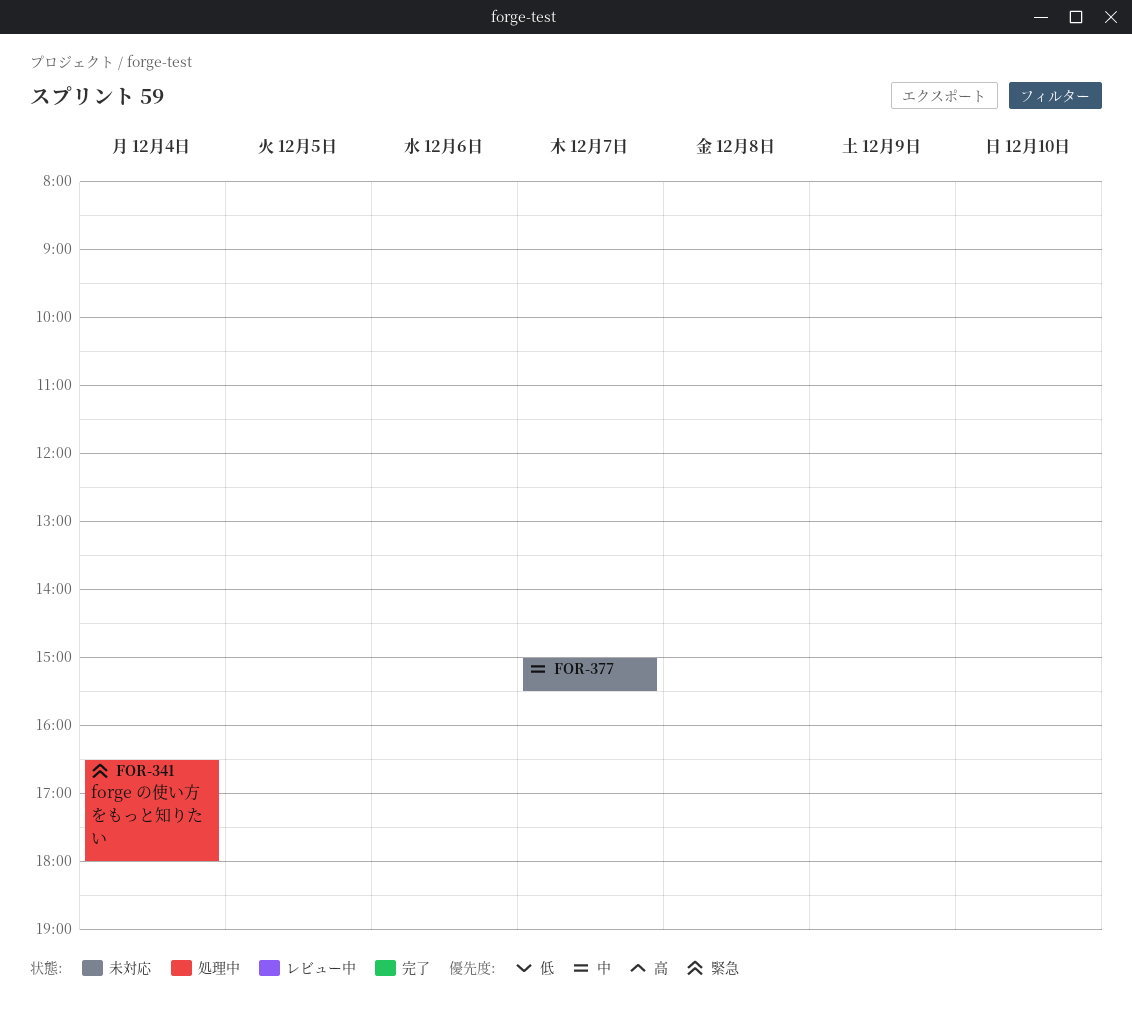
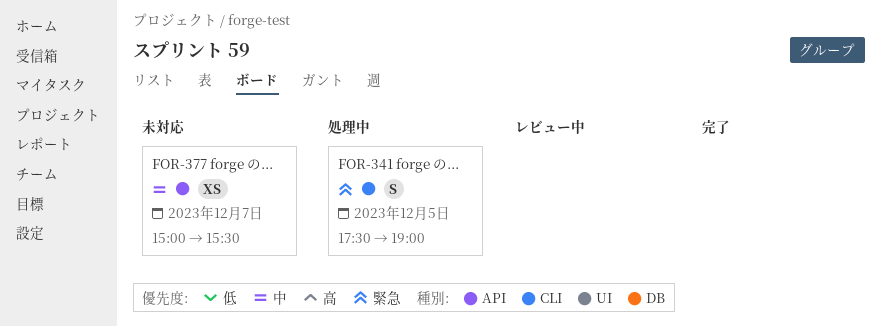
FOR-341, day: Dec 4 -> Dec 5
FOR-341, begins: 16:30 -> 17:30
FOR-341, ends: 18:00 -> 19:00

